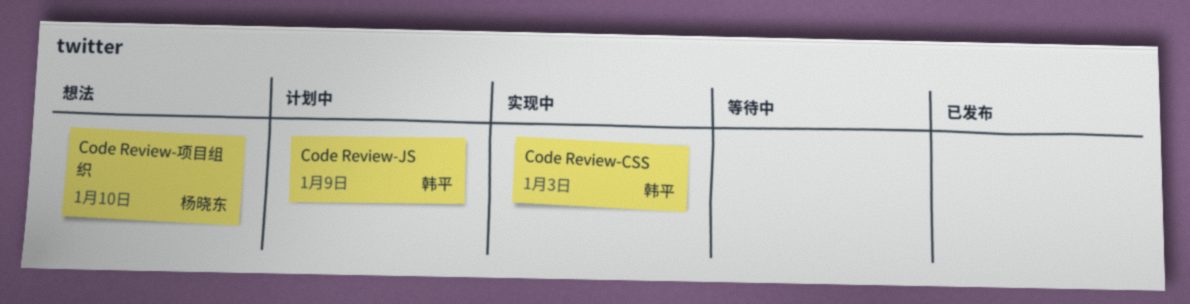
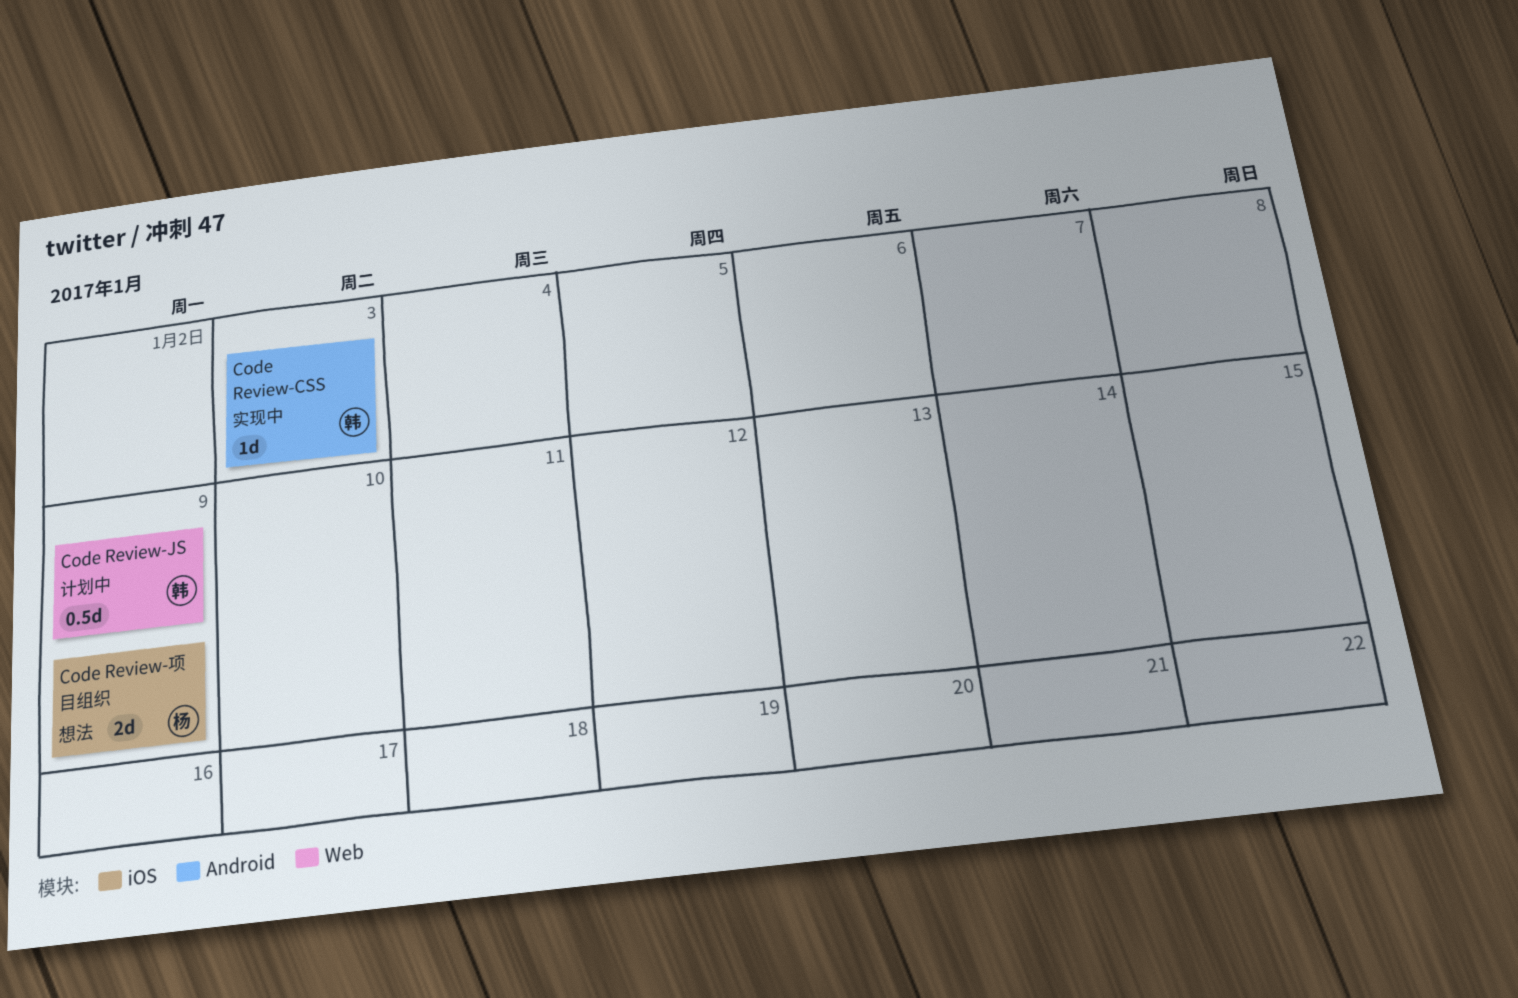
Code Review-项目组织, due: Jan 10 -> Jan 9

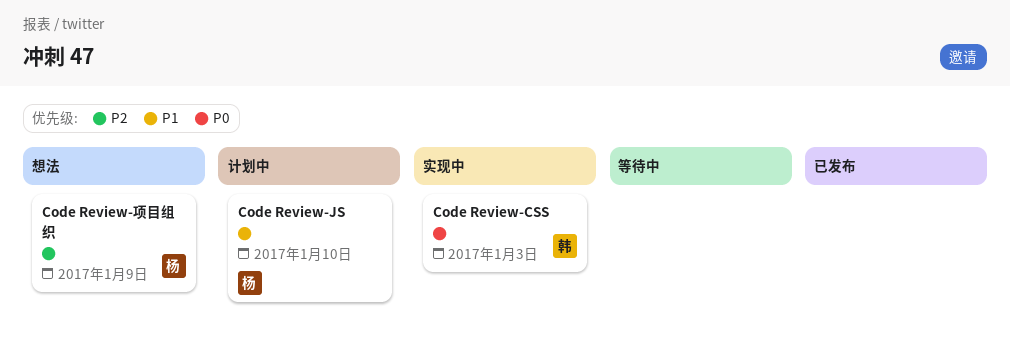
Code Review-JS, owner: 韩 -> 杨
Code Review-JS, due: Jan 9 -> Jan 10

